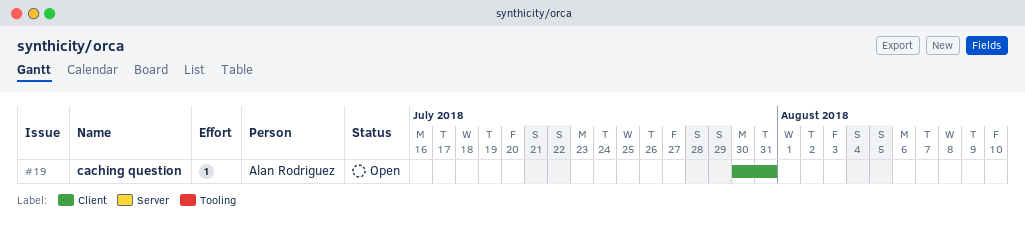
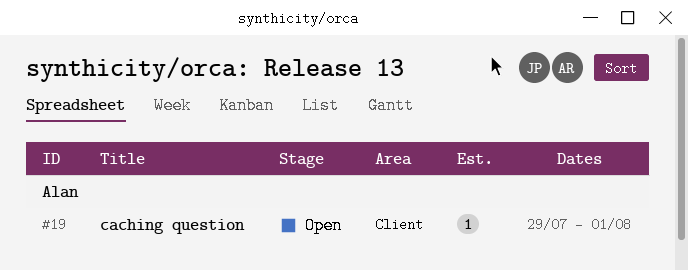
#19, start: Jul 30 -> Jul 29
#19, due: Jul 31 -> Aug 1

